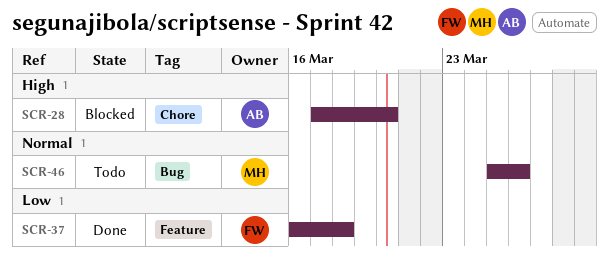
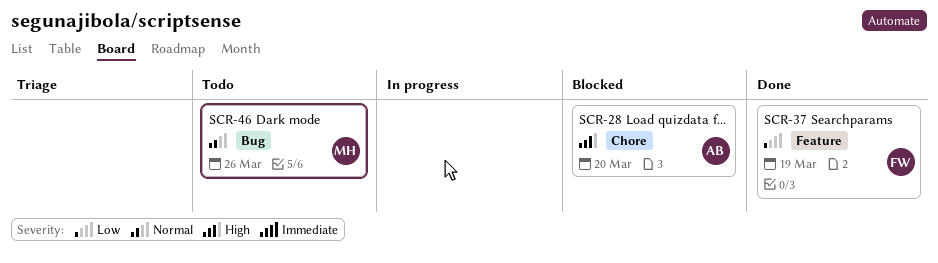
SCR-37, due: Mar 18 -> Mar 19

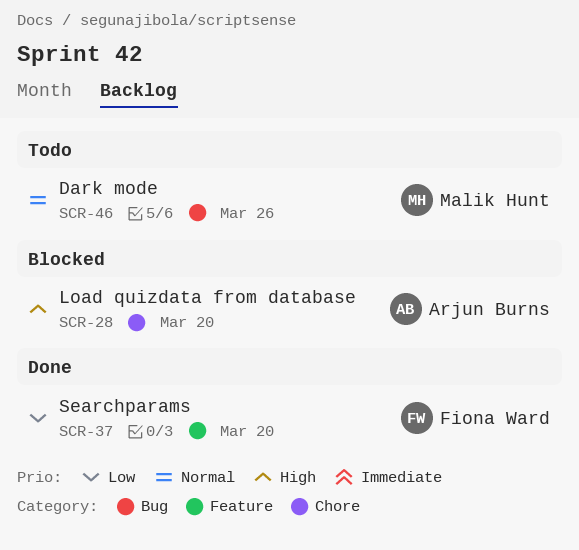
SCR-37, due: Mar 19 -> Mar 20

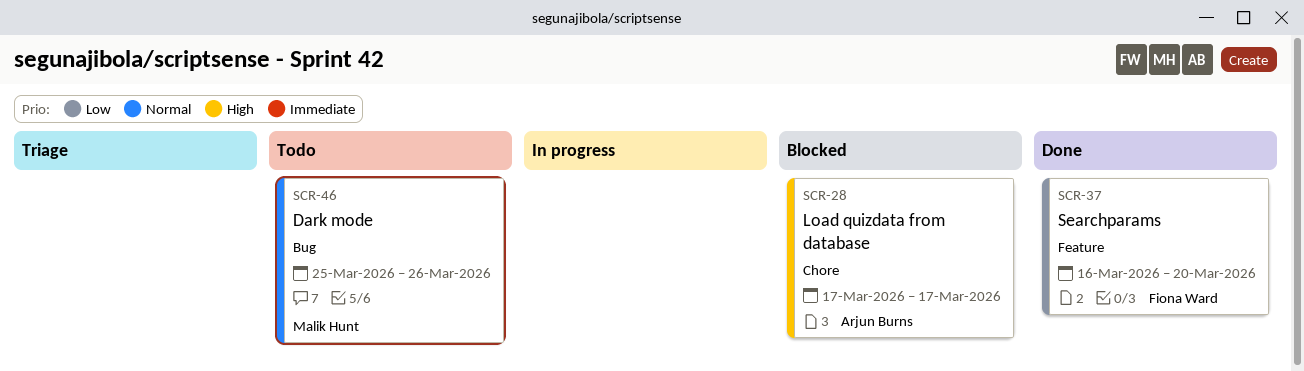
SCR-28, due: Mar 20 -> Mar 17

